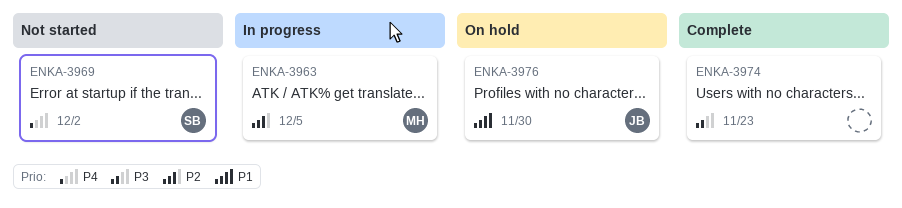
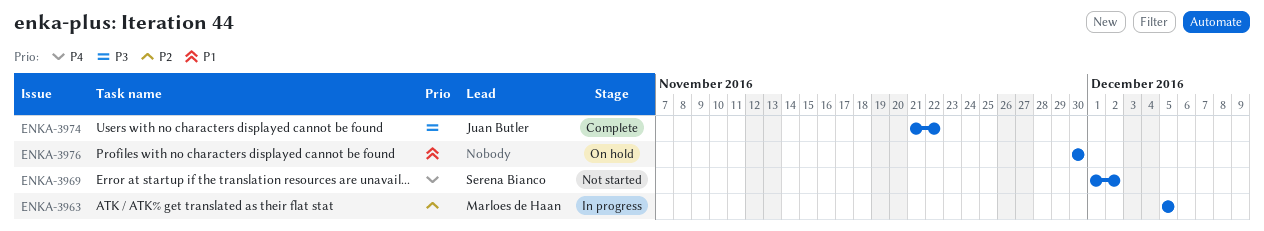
ENKA-3974, owner: none -> Juan Butler
ENKA-3974, due: Nov 23 -> Nov 22
ENKA-3976, owner: Juan Butler -> none

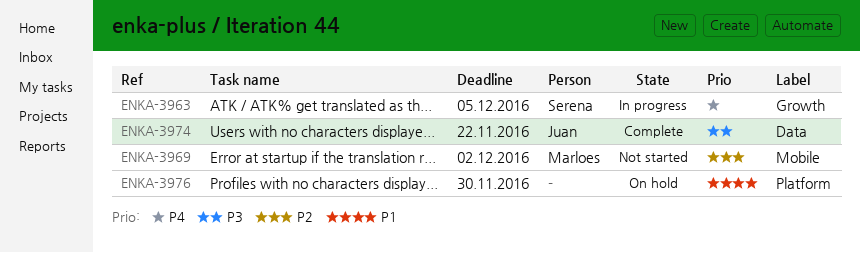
ENKA-3963, owner: Marloes de Haan -> Serena Bianco
ENKA-3963, priority: P2 -> P4
ENKA-3969, owner: Serena Bianco -> Marloes de Haan
ENKA-3969, priority: P4 -> P2

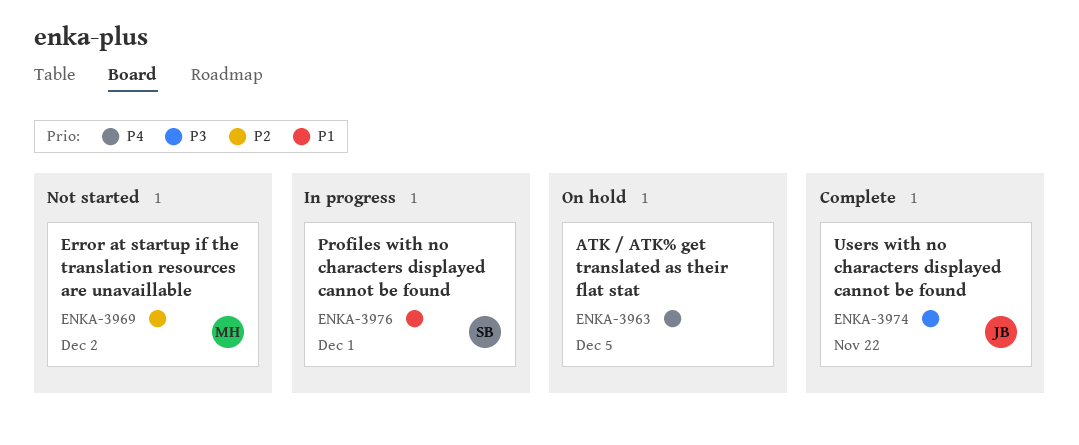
ENKA-3963, status: In progress -> On hold
ENKA-3963, owner: Serena -> none
ENKA-3976, status: On hold -> In progress
ENKA-3976, owner: none -> Serena
ENKA-3976, due: Nov 30 -> Dec 1

